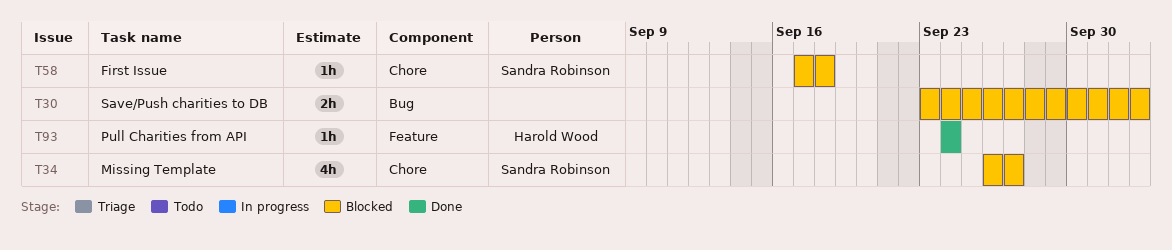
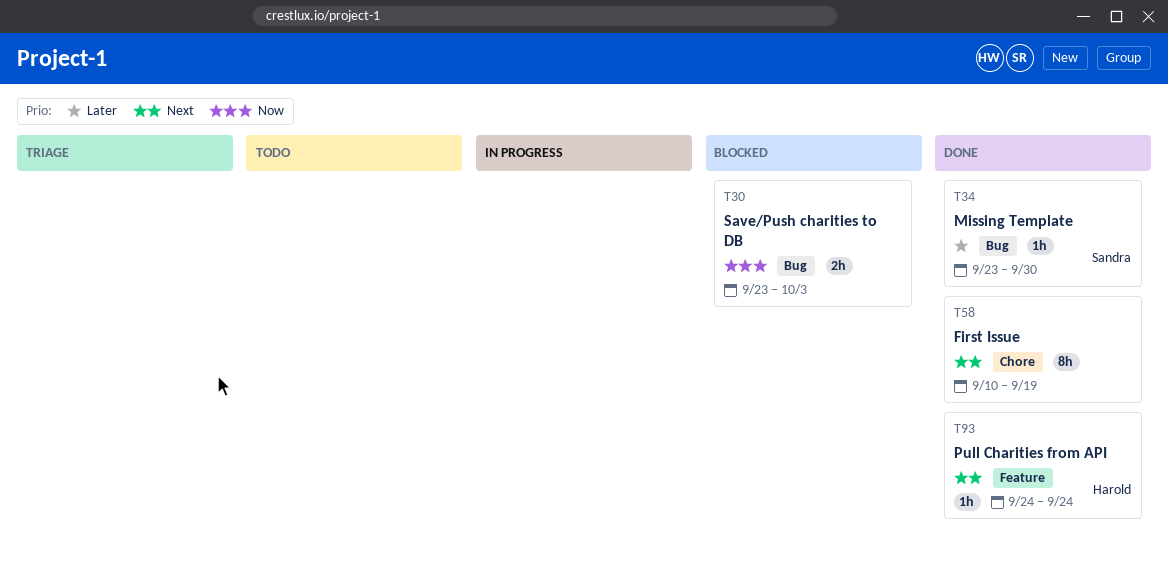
T34, status: Blocked -> Done
T34, label: Chore -> Bug
T34, estimate: 4h -> 1h
T34, start: Sep 26 -> Sep 23
T34, due: Sep 27 -> Sep 30
T58, status: Blocked -> Done
T58, owner: Sandra Robinson -> none
T58, estimate: 1h -> 8h
T58, start: Sep 17 -> Sep 10
T58, due: Sep 18 -> Sep 19

